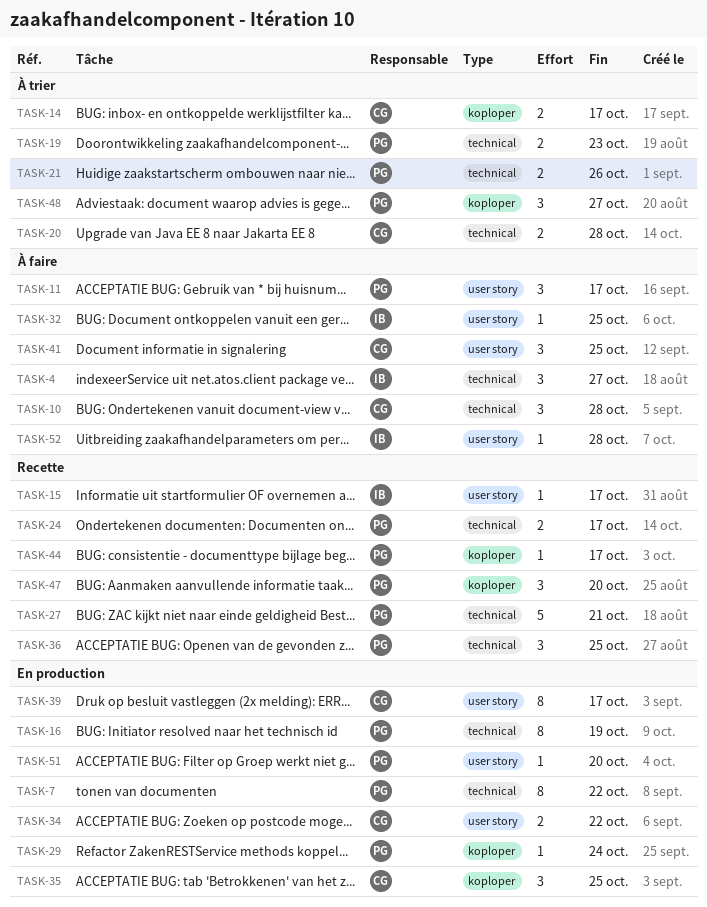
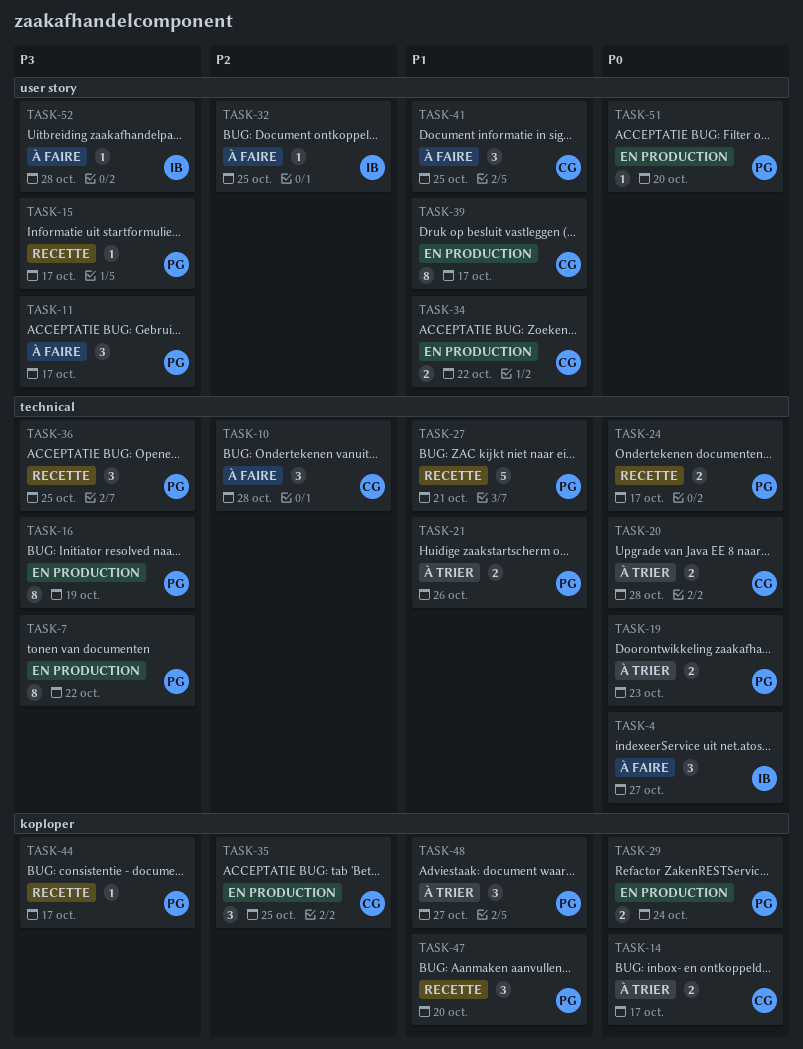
TASK-15, owner: IB -> PG
TASK-29, estimate: 1 -> 2

